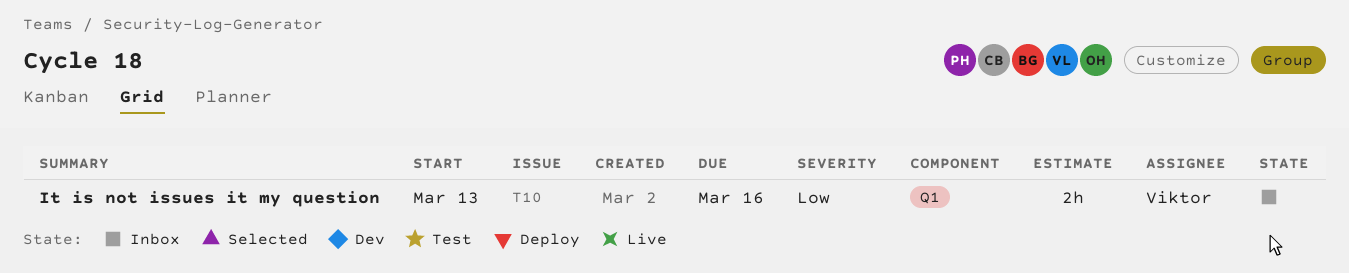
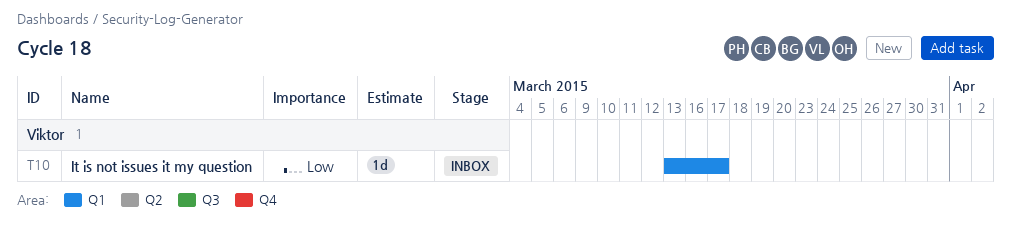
T10, estimate: 2h -> 1d
T10, due: Mar 16 -> Mar 17

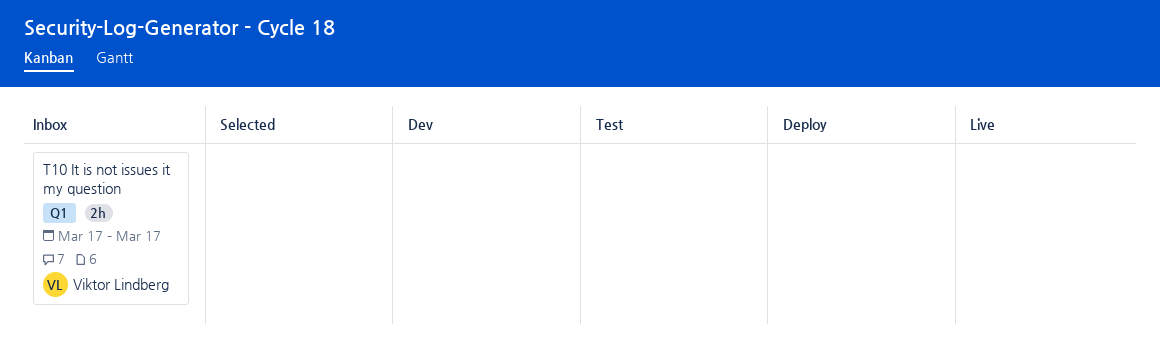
T10, estimate: 1d -> 2h
T10, start: Mar 13 -> Mar 17

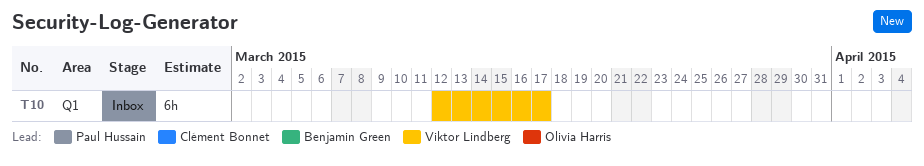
T10, estimate: 2h -> 6h
T10, start: Mar 17 -> Mar 12

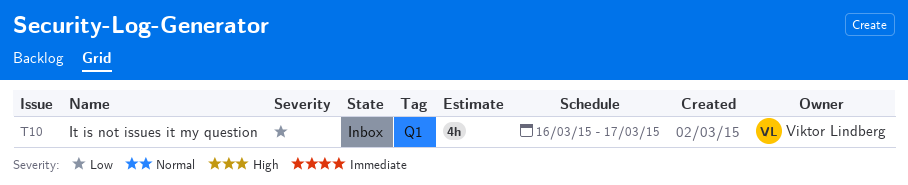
T10, estimate: 6h -> 4h
T10, start: Mar 12 -> Mar 16

